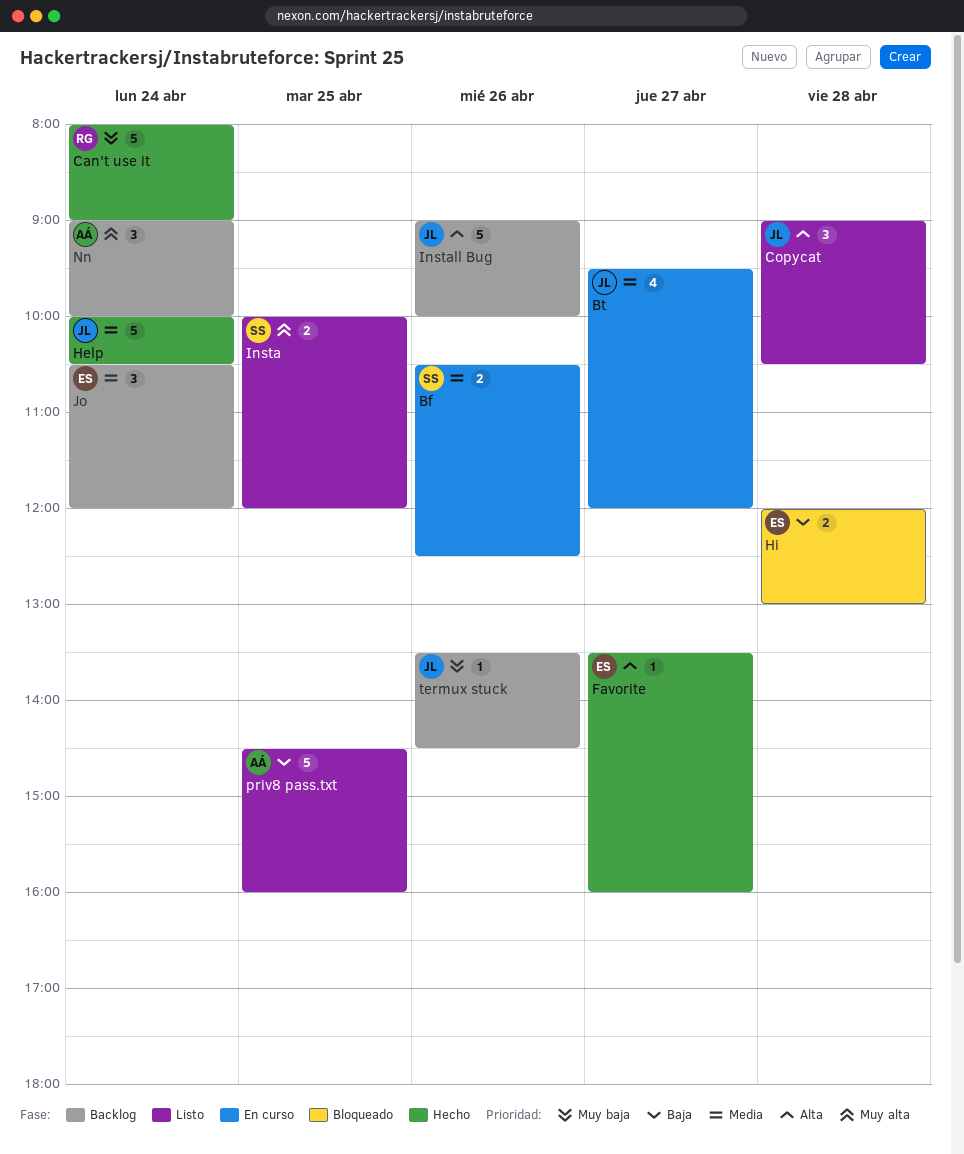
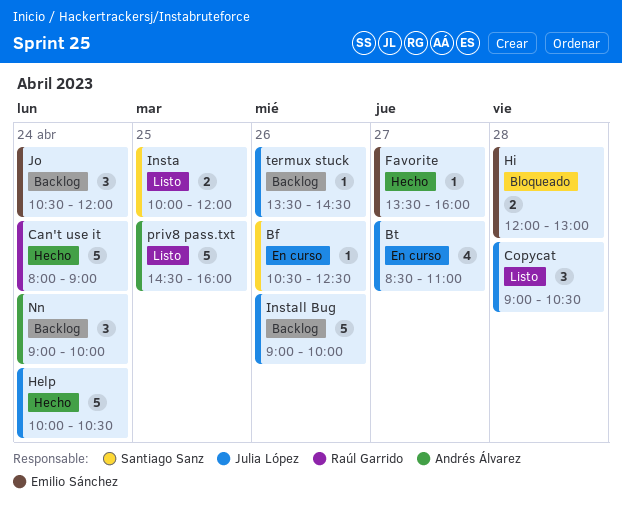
Bf, estimate: 2 -> 1
Bt, begins: 09:30 -> 08:30
Bt, ends: 12:00 -> 11:00

